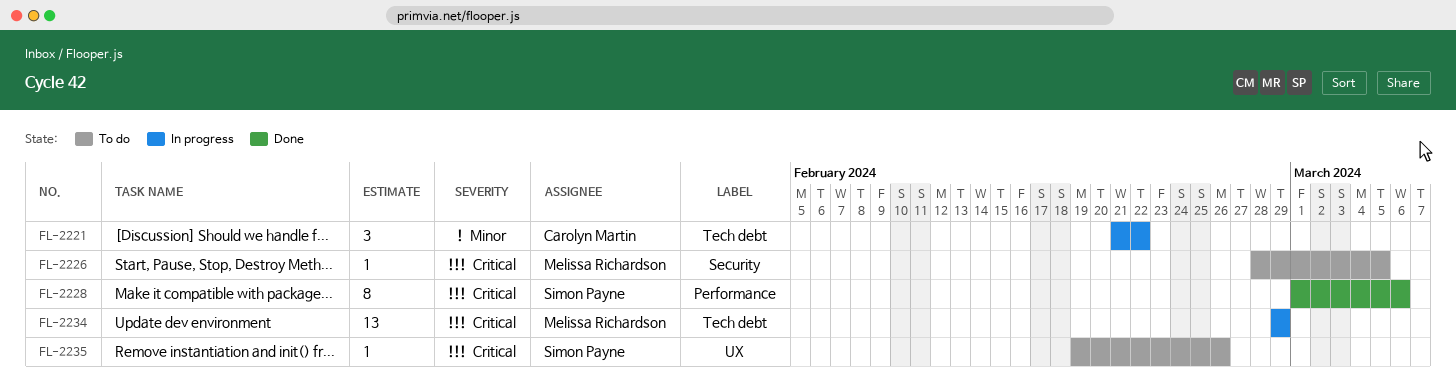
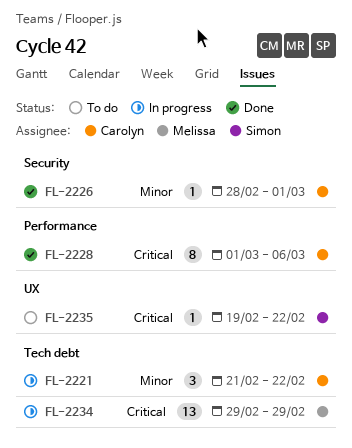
FL-2226, status: To do -> Done
FL-2226, owner: Melissa Richardson -> Carolyn Martin
FL-2226, priority: Critical -> Minor
FL-2226, due: Mar 5 -> Mar 1
FL-2228, owner: Simon Payne -> Carolyn Martin
FL-2235, due: Feb 26 -> Feb 22

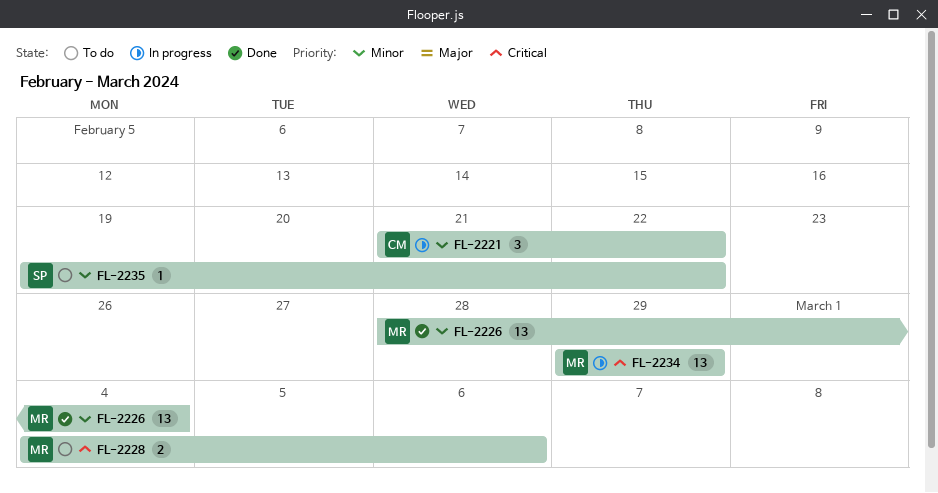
FL-2226, owner: Carolyn -> Melissa
FL-2226, estimate: 1 -> 13
FL-2226, due: Mar 1 -> Mar 4
FL-2228, status: Done -> To do
FL-2228, owner: Carolyn -> Melissa
FL-2228, estimate: 8 -> 2
FL-2228, start: Mar 1 -> Mar 4
FL-2235, priority: Critical -> Minor

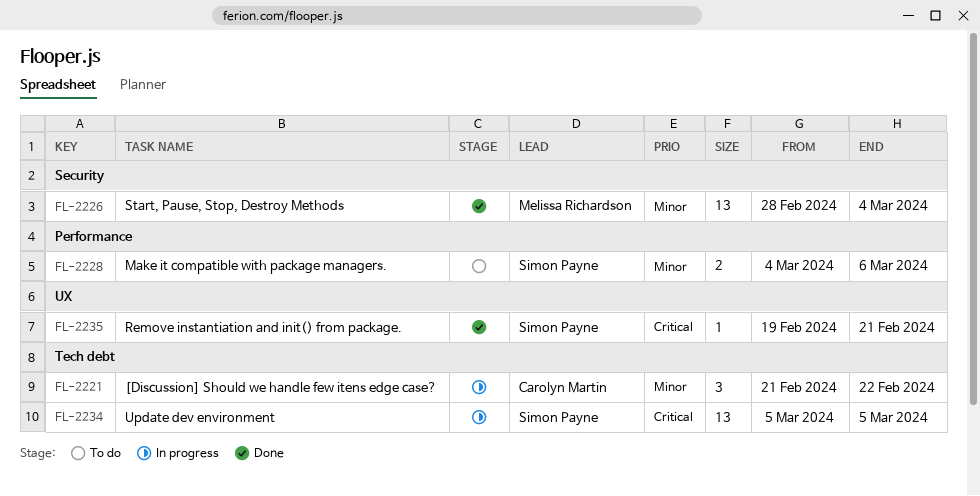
FL-2228, owner: Melissa Richardson -> Simon Payne
FL-2228, priority: Critical -> Minor
FL-2234, owner: Melissa Richardson -> Simon Payne
FL-2234, start: Feb 29 -> Mar 5
FL-2234, due: Feb 29 -> Mar 5
FL-2235, status: To do -> Done
FL-2235, priority: Minor -> Critical
FL-2235, due: Feb 22 -> Feb 21

